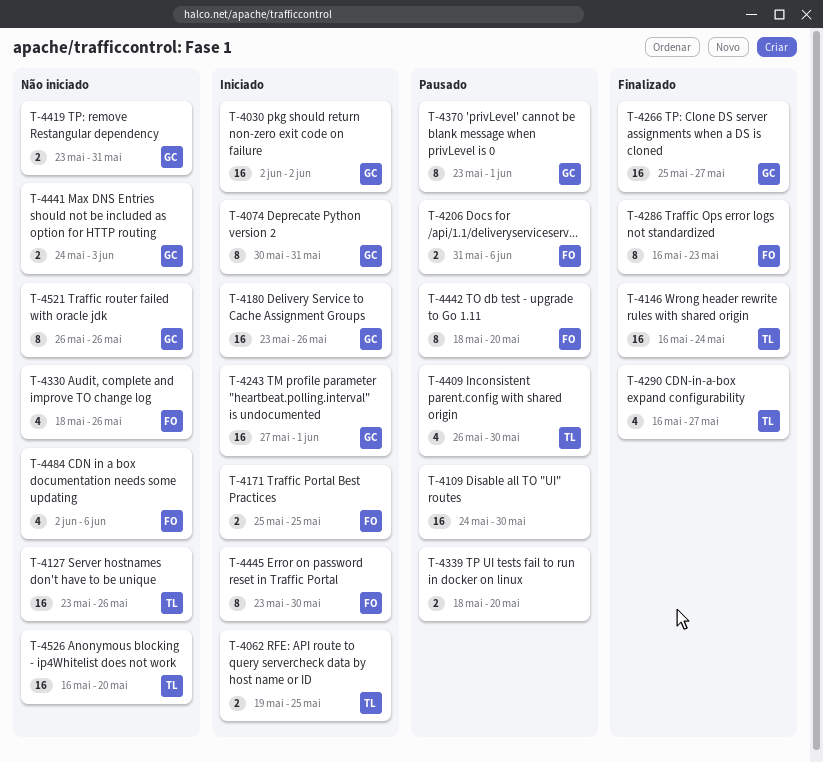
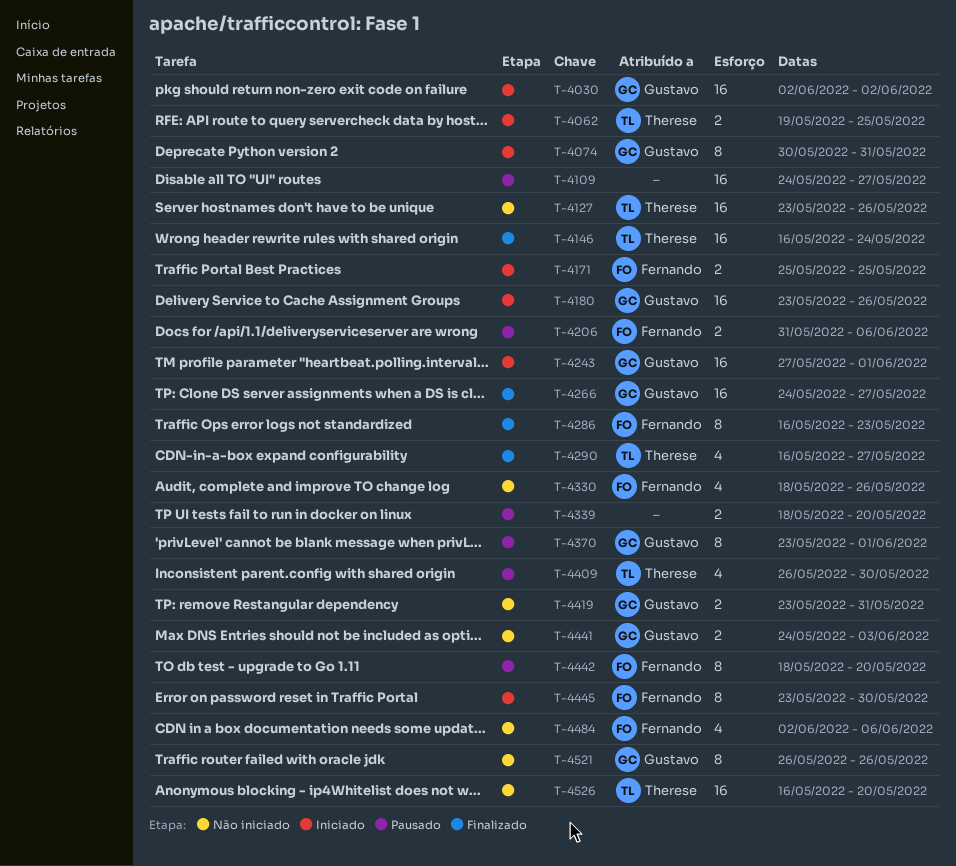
T-4109, due: May 30 -> May 27
T-4266, start: May 25 -> May 24

